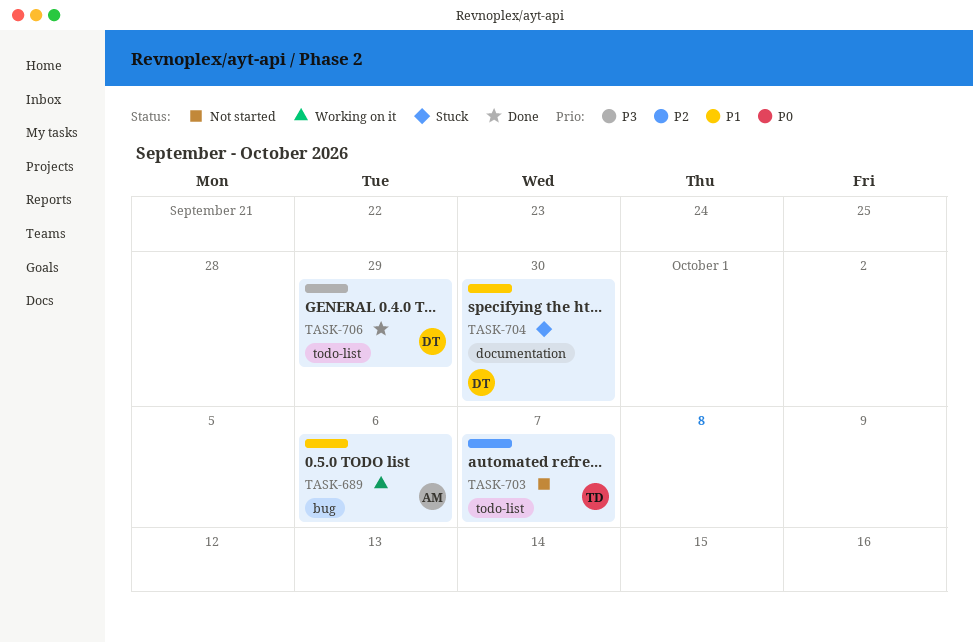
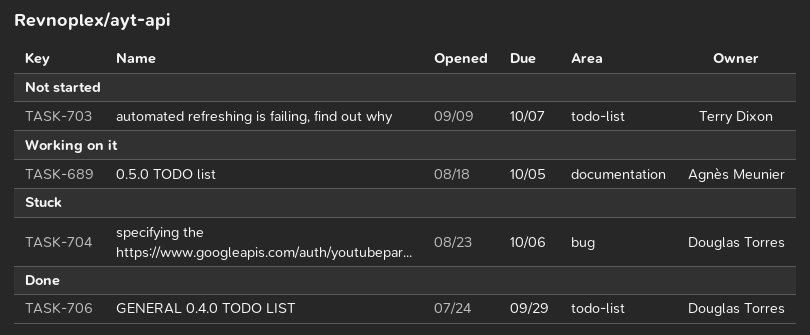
TASK-689, label: bug -> documentation
TASK-689, due: Oct 6 -> Oct 5
TASK-704, label: documentation -> bug
TASK-704, due: Sep 30 -> Oct 6

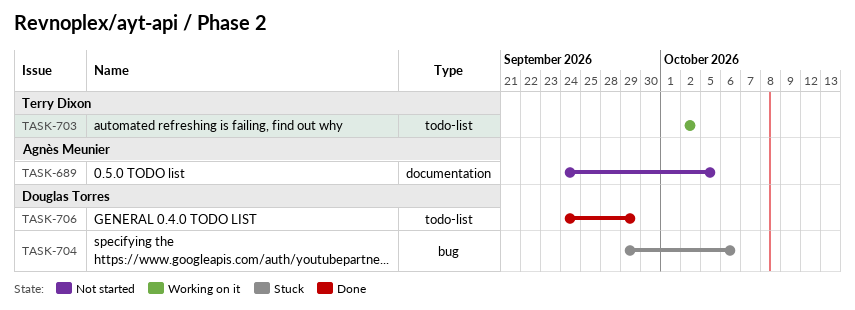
TASK-689, status: Working on it -> Not started
TASK-703, status: Not started -> Working on it
TASK-703, due: Oct 7 -> Oct 2

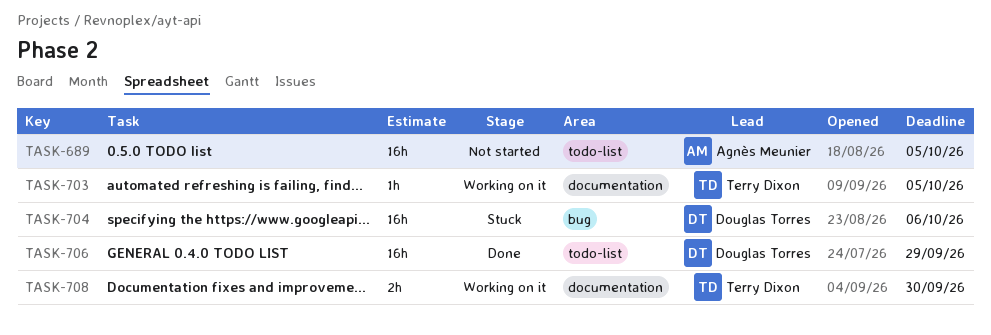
TASK-689, label: documentation -> todo-list
TASK-703, label: todo-list -> documentation
TASK-703, due: Oct 2 -> Oct 5
TASK-708: none -> present

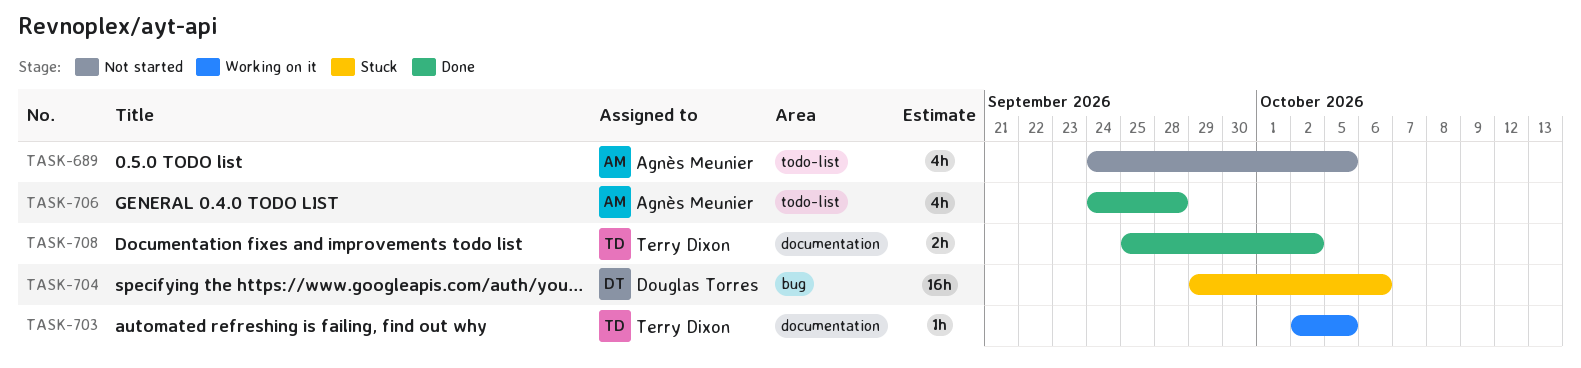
TASK-689, estimate: 16h -> 4h
TASK-706, owner: Douglas Torres -> Agnès Meunier
TASK-706, estimate: 16h -> 4h
TASK-706, due: Sep 29 -> Sep 28
TASK-708, status: Working on it -> Done
TASK-708, due: Sep 30 -> Oct 2

